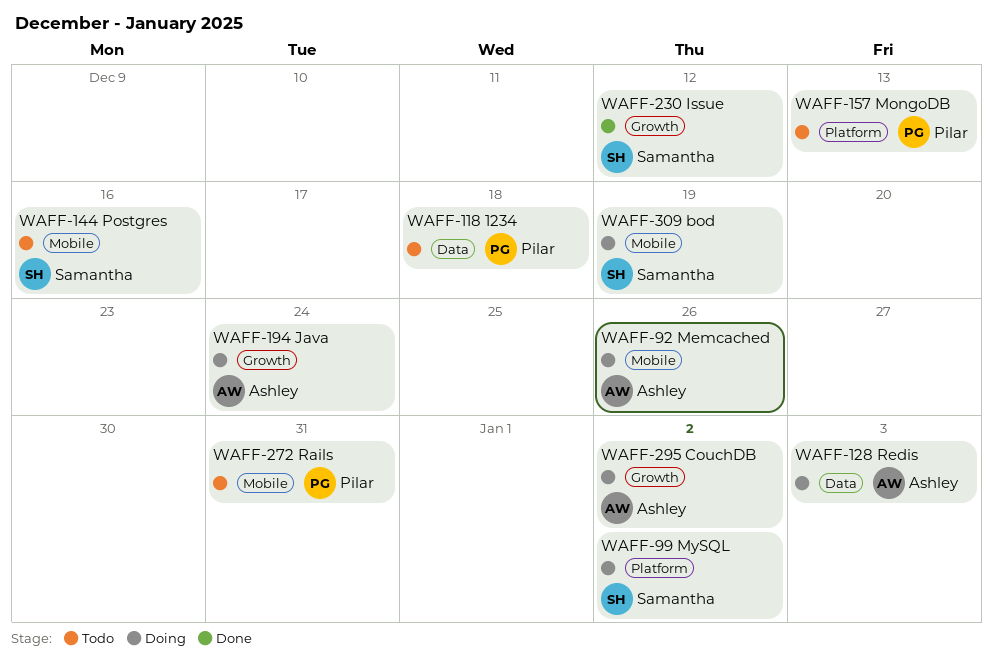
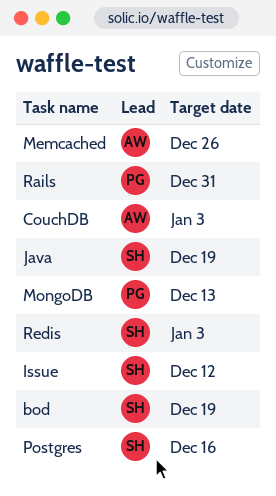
1234: present -> none
CouchDB, due: Jan 2 -> Jan 3
Java, owner: Ashley -> Samantha
Java, due: Dec 24 -> Dec 19
MySQL: present -> none
Redis, owner: Ashley -> Samantha

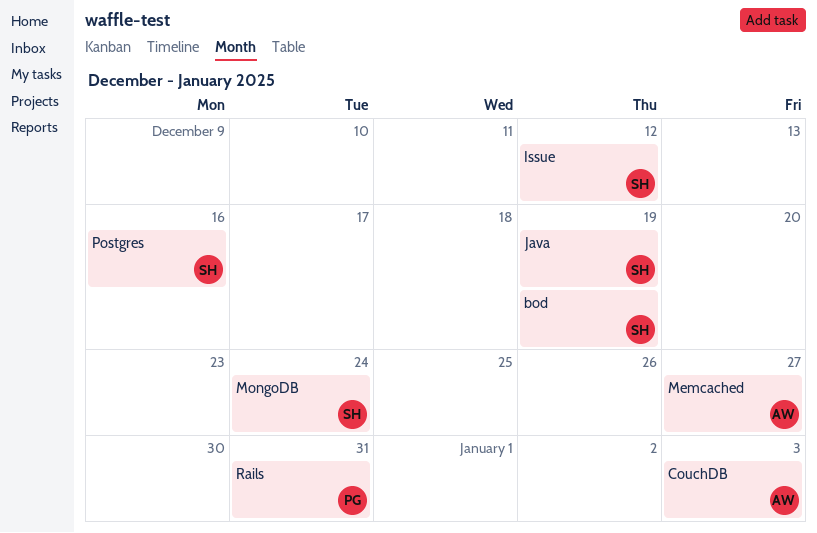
Memcached, due: Dec 26 -> Dec 27
MongoDB, owner: PG -> SH
MongoDB, due: Dec 13 -> Dec 24
Redis: present -> none

